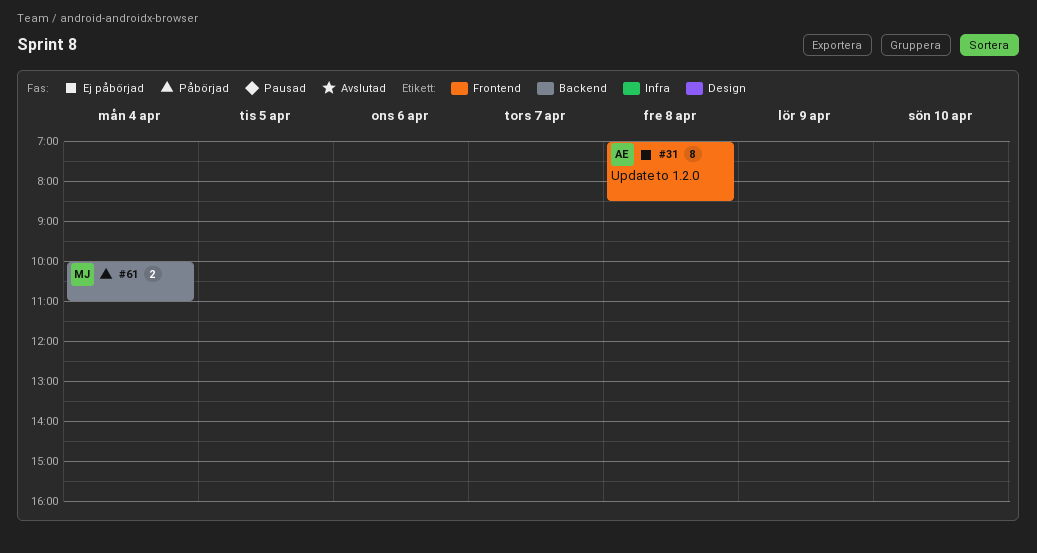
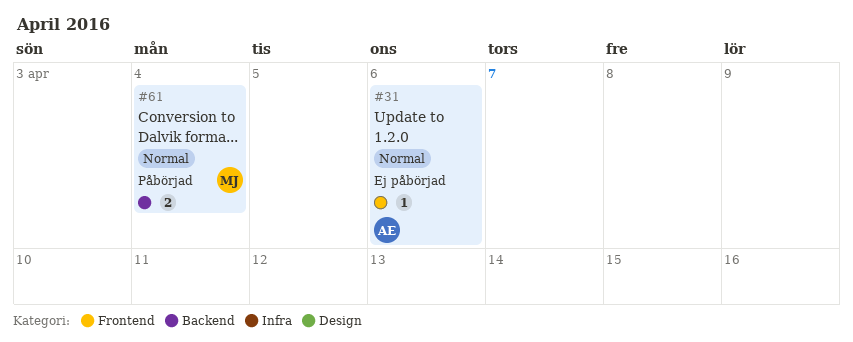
#31, estimate: 8 -> 1
#31, day: Apr 8 -> Apr 6

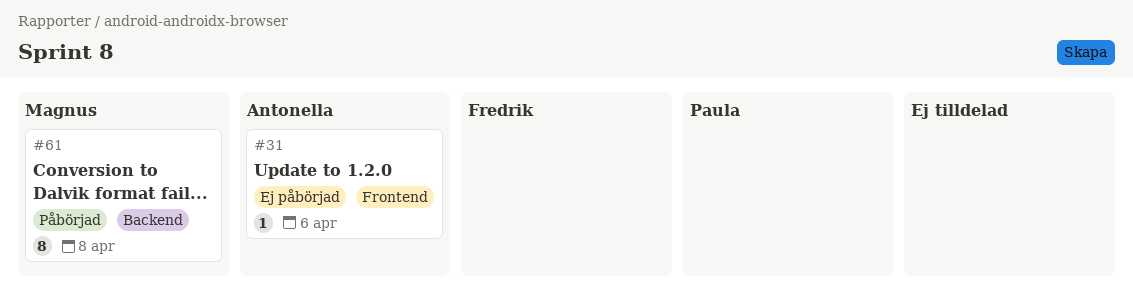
#61, estimate: 2 -> 8
#61, day: Apr 4 -> Apr 8

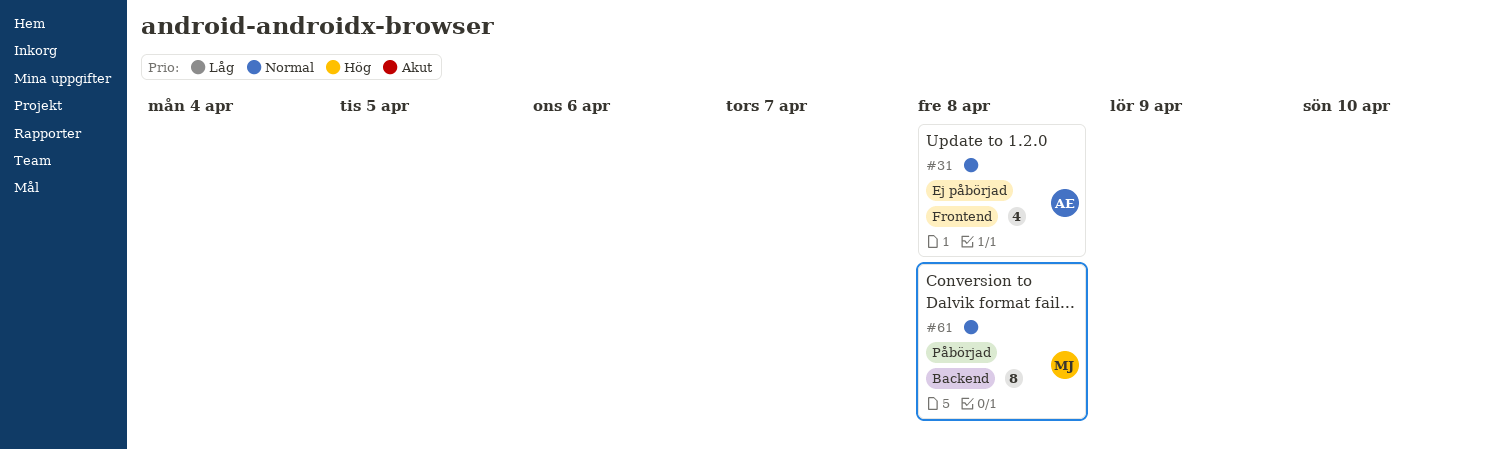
#31, estimate: 1 -> 4
#31, day: Apr 6 -> Apr 8

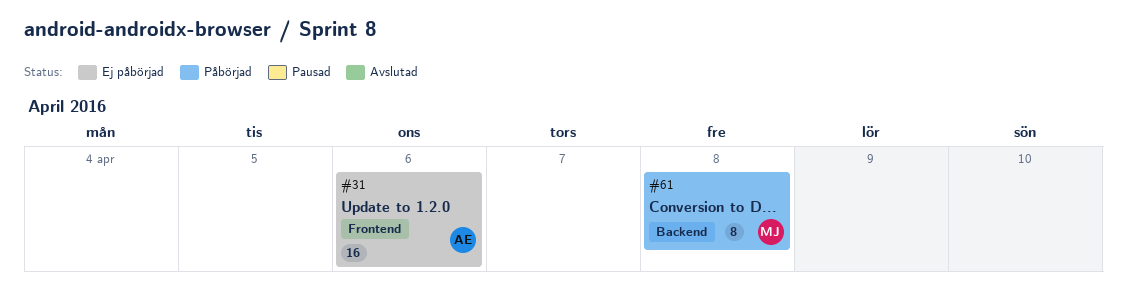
#31, estimate: 4 -> 16
#31, day: Apr 8 -> Apr 6

